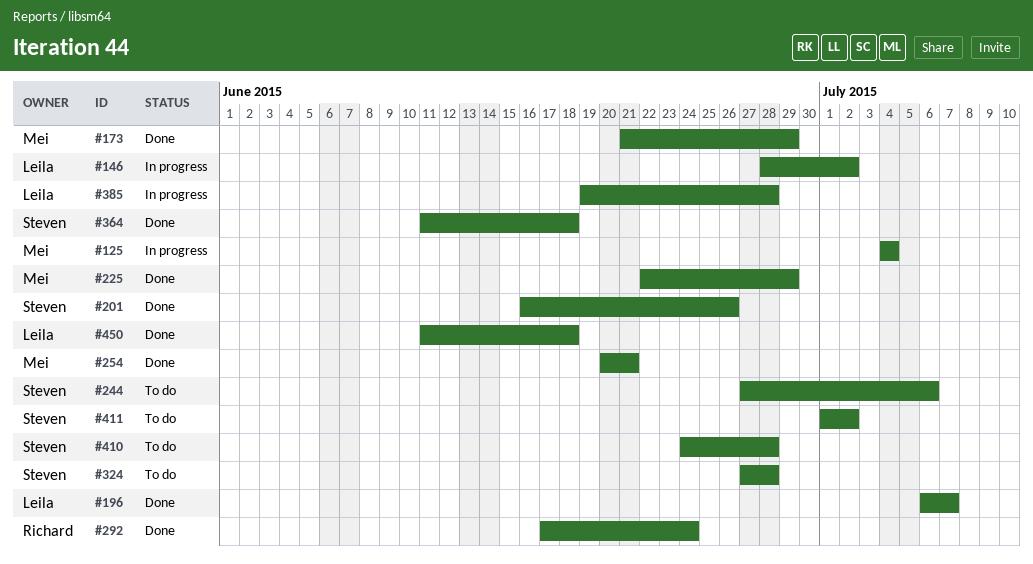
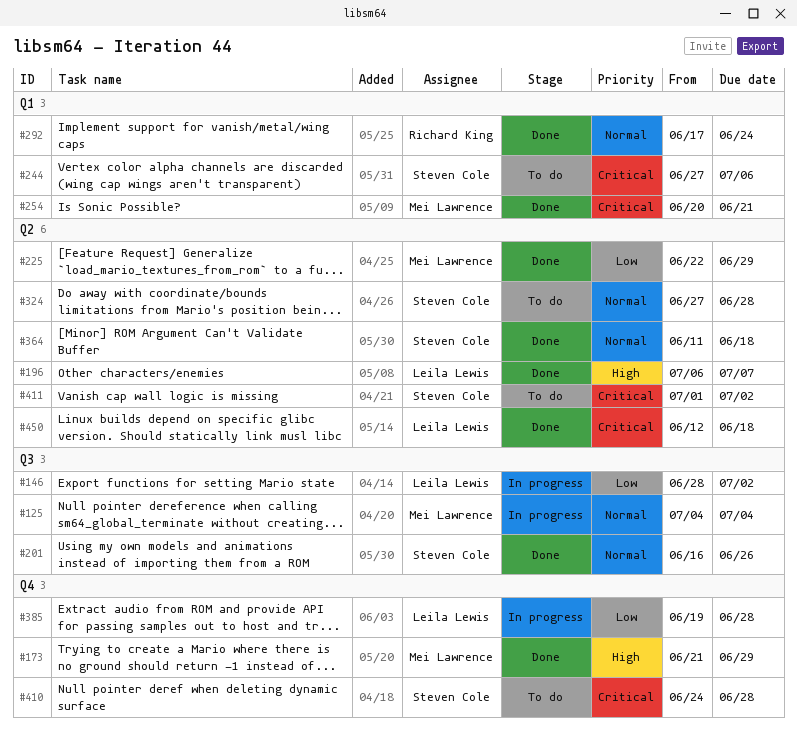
#450, start: Jun 11 -> Jun 12

